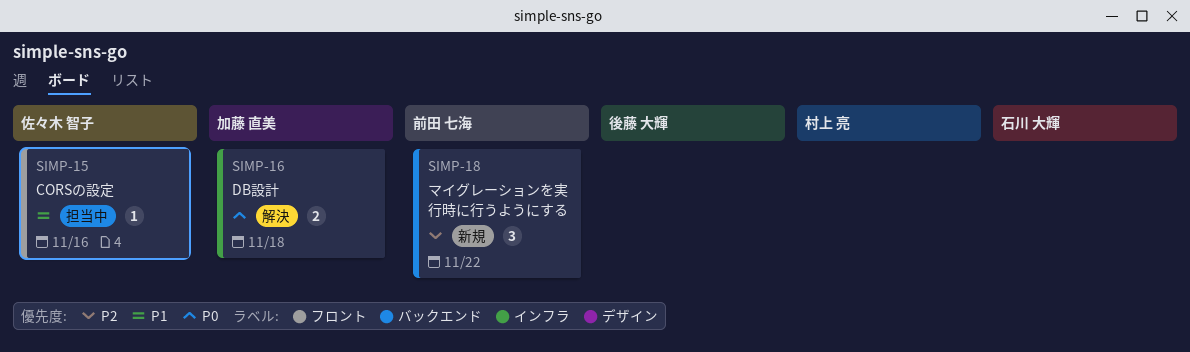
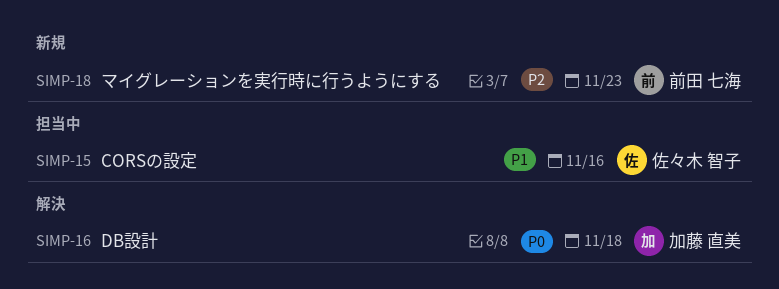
SIMP-18, due: Nov 22 -> Nov 23

